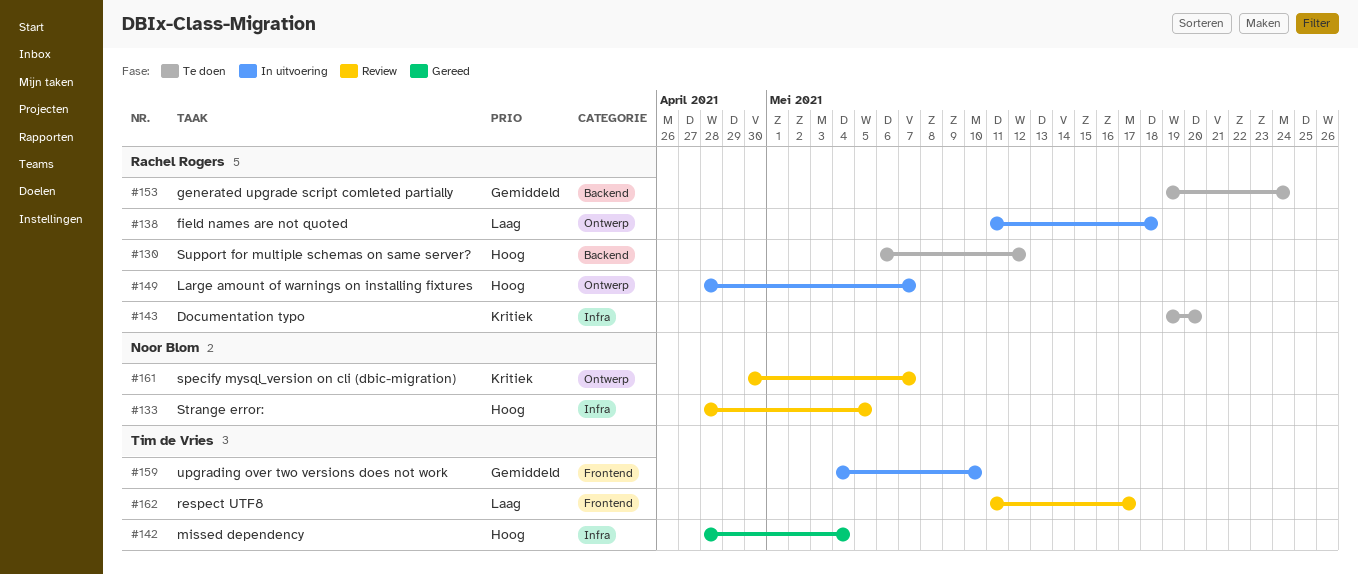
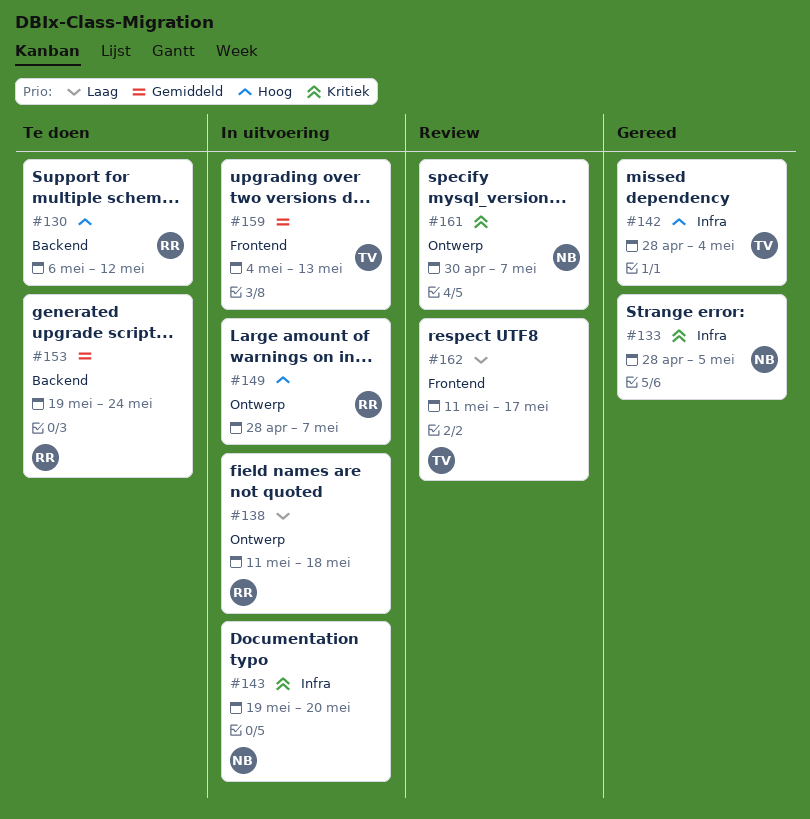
#133, status: Review -> Gereed
#133, priority: Hoog -> Kritiek
#143, status: Te doen -> In uitvoering
#143, owner: Rachel Rogers -> Noor Blom
#159, due: May 10 -> May 13

